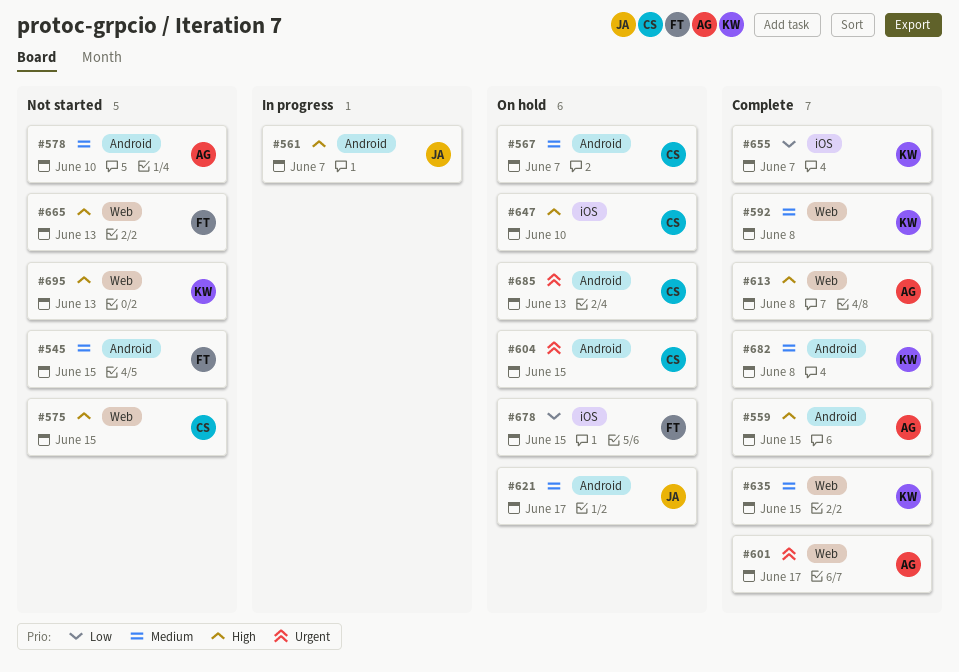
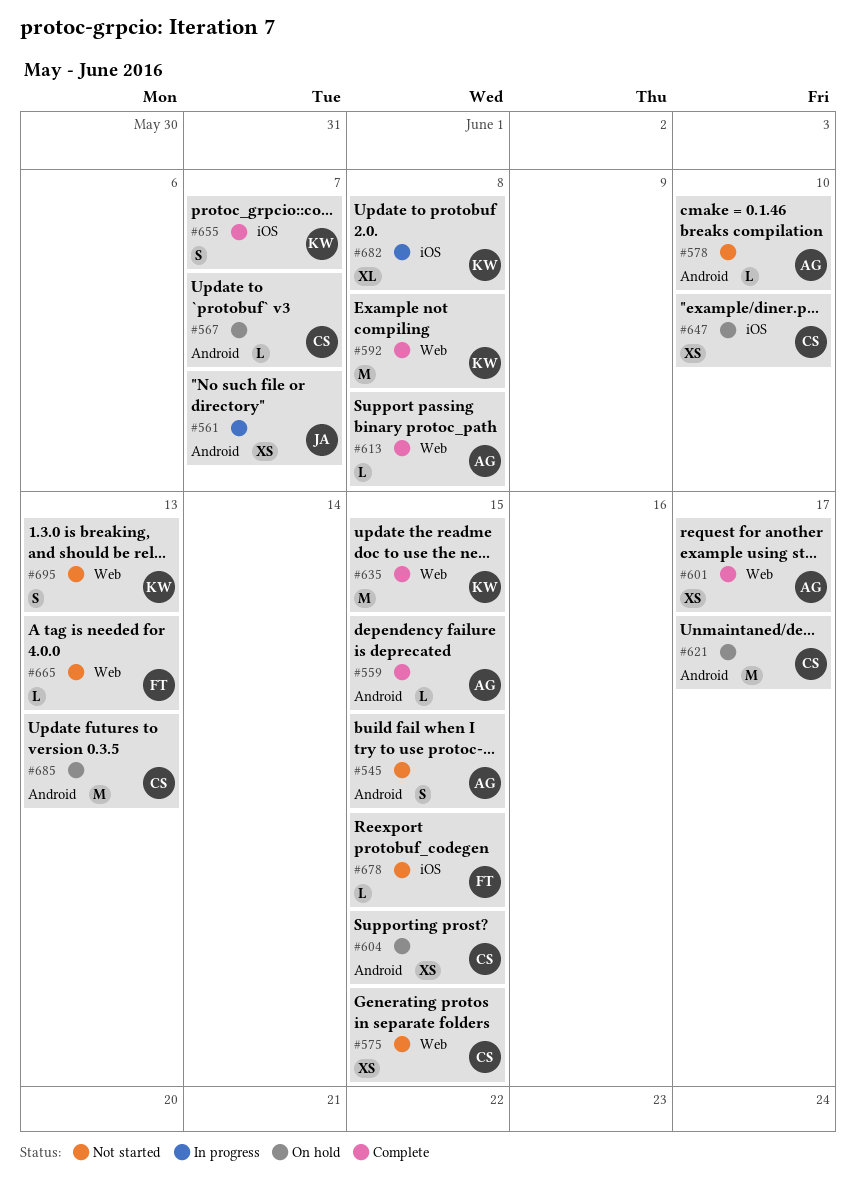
#545, owner: FT -> AG
#621, owner: JA -> CS
#678, status: On hold -> Not started
#682, status: Complete -> In progress
#682, label: Android -> iOS

